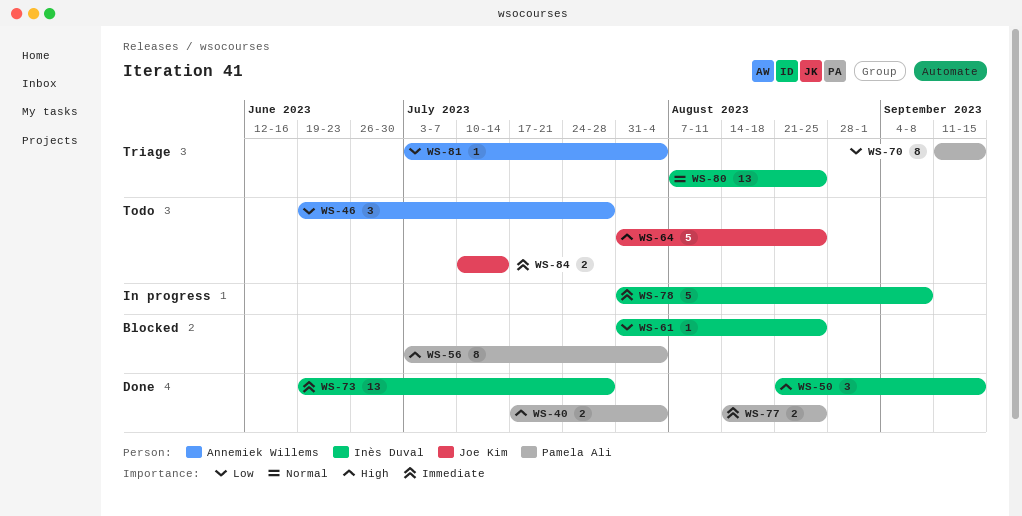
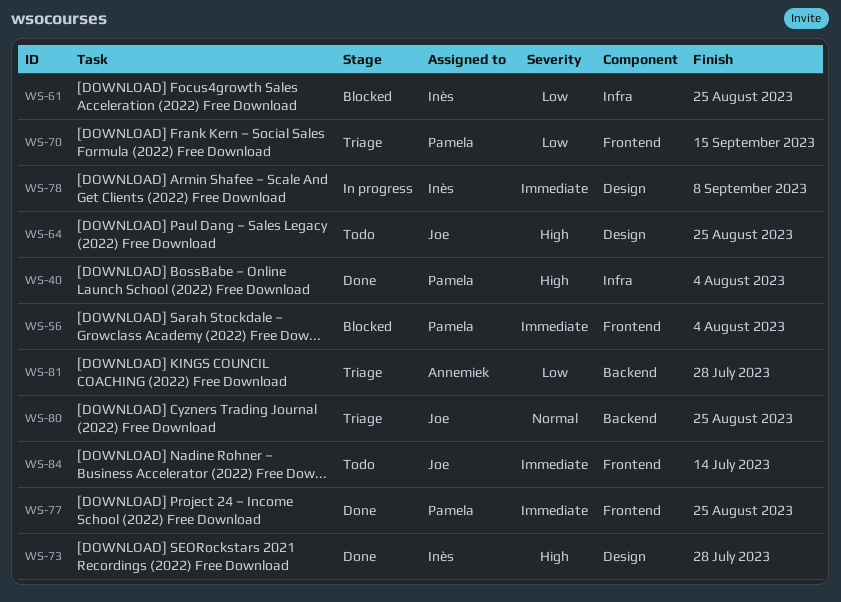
WS-46: present -> none
WS-50: present -> none
WS-56, priority: High -> Immediate
WS-73, priority: Immediate -> High
WS-80, owner: Inès Duval -> Joe Kim
WS-81, due: Aug 4 -> Jul 28

